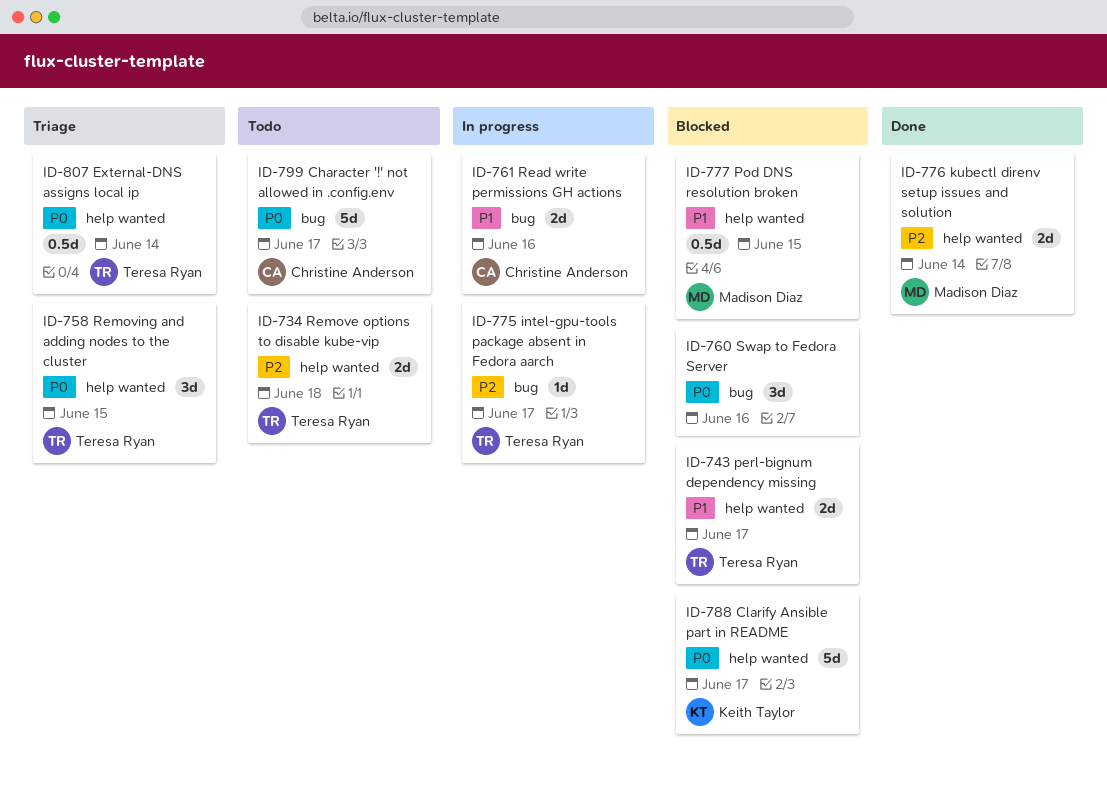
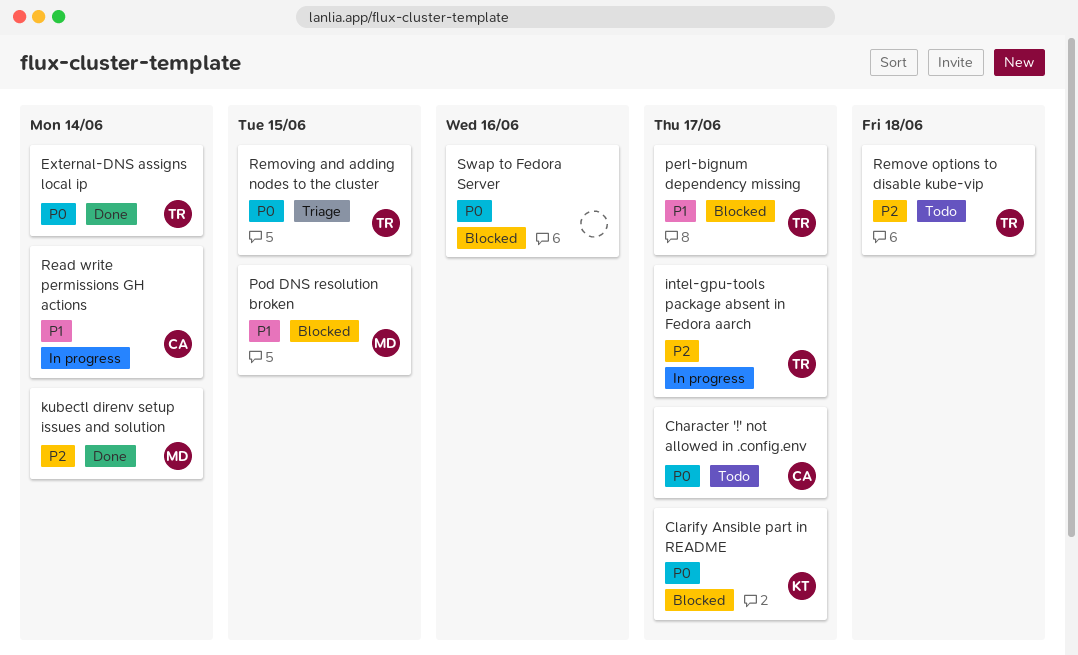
External-DNS assigns local ip, status: Triage -> Done
Read write permissions GH actions, due: Jun 16 -> Jun 14

